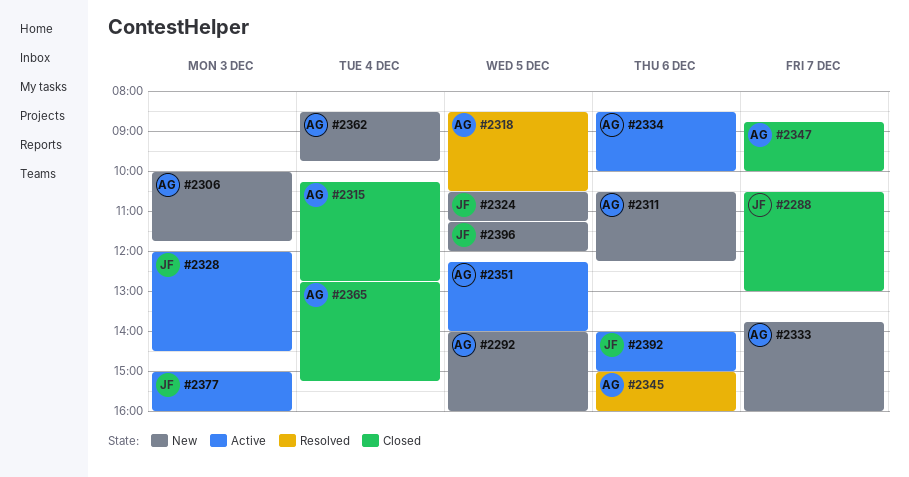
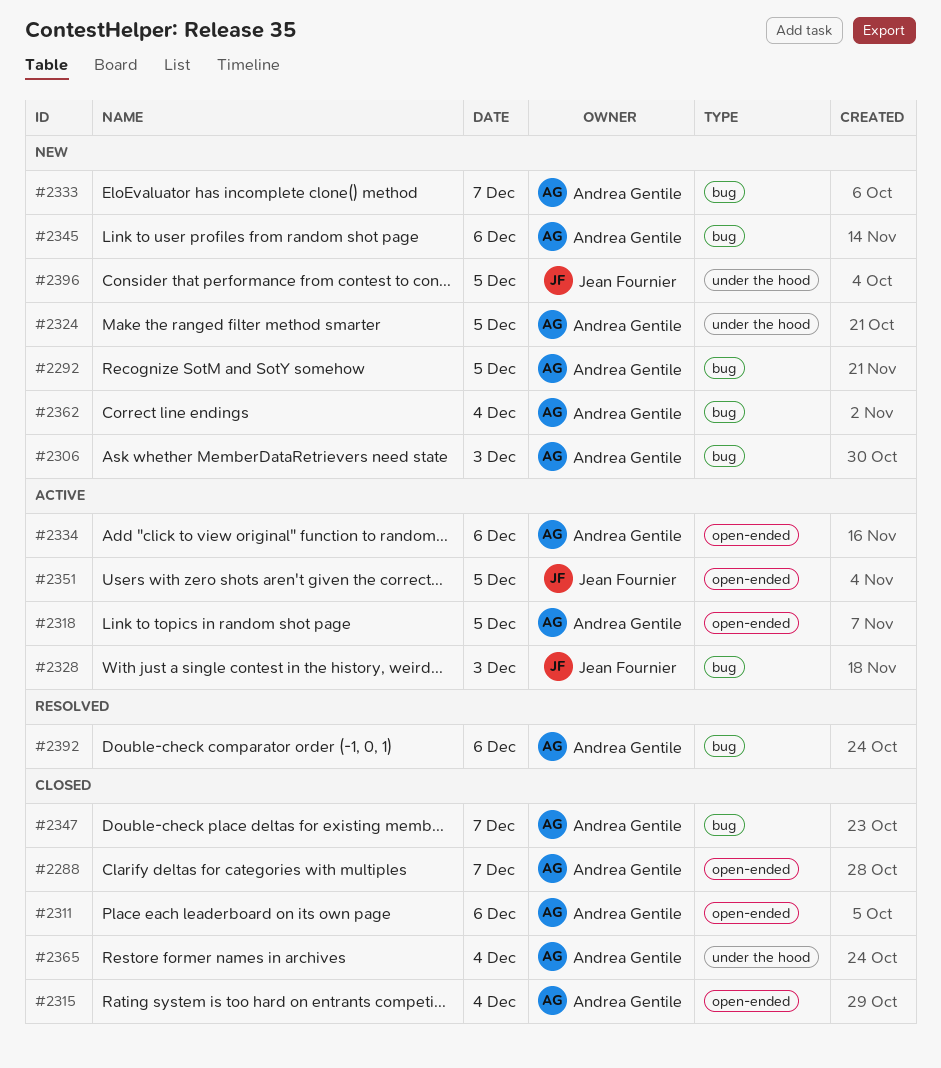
#2288, owner: Jean Fournier -> Andrea Gentile
#2311, status: New -> Closed
#2318, status: Resolved -> Active
#2324, owner: Jean Fournier -> Andrea Gentile
#2345, status: Resolved -> New
#2351, owner: Andrea Gentile -> Jean Fournier
#2377: present -> none
#2392, status: Active -> Resolved
#2392, owner: Jean Fournier -> Andrea Gentile

